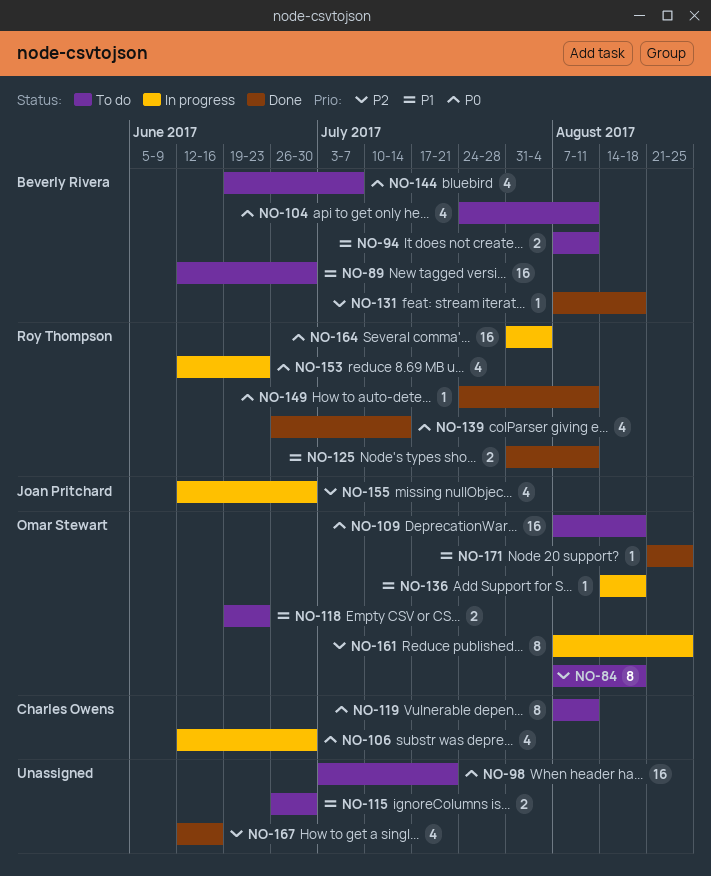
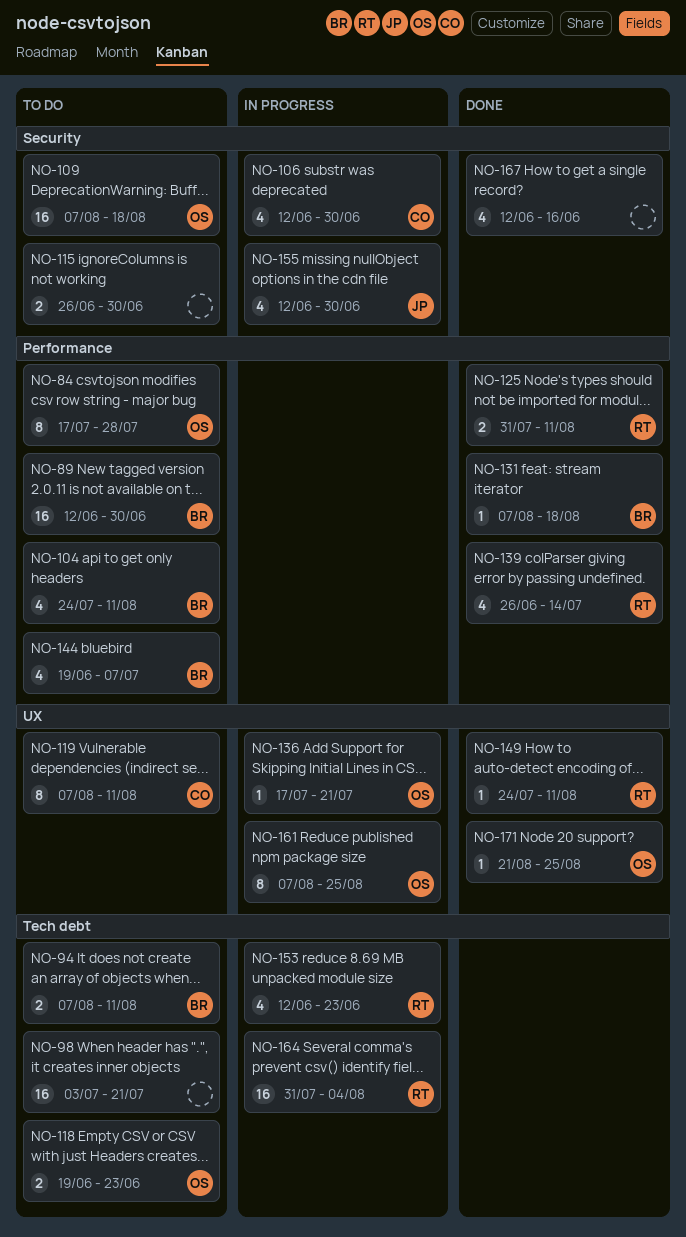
NO-84, start: Aug 7 -> Jul 17
NO-84, due: Aug 18 -> Jul 28
NO-136, start: Aug 14 -> Jul 17
NO-136, due: Aug 18 -> Jul 21

